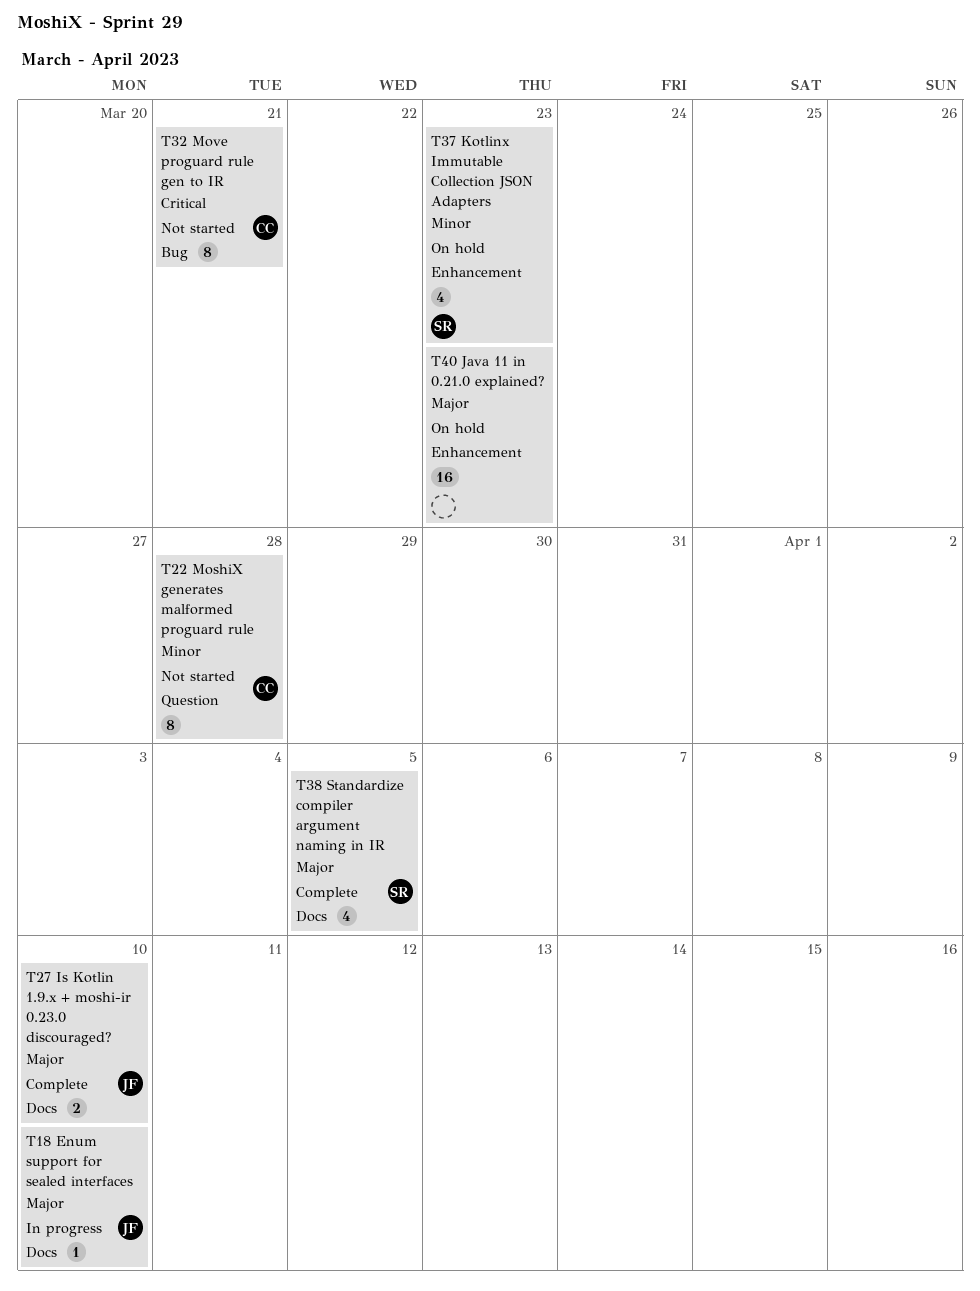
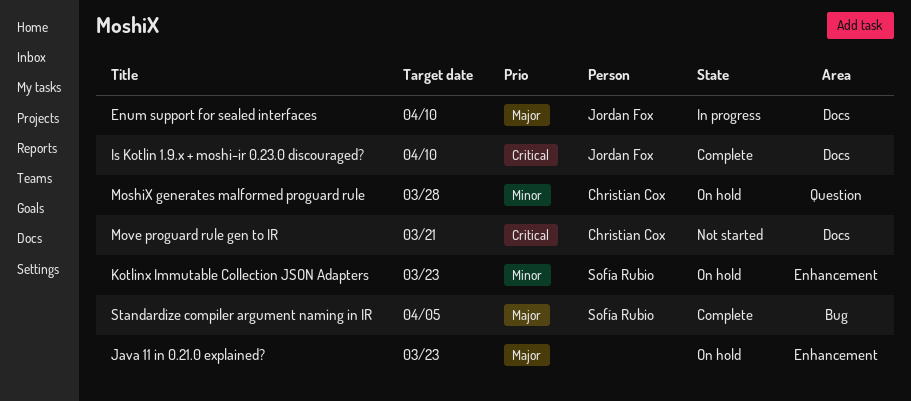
Is Kotlin 1.9.x + moshi-ir 0.23.0 discouraged?, priority: Major -> Critical
MoshiX generates malformed proguard rule, status: Not started -> On hold
Move proguard rule gen to IR, label: Bug -> Docs
Standardize compiler argument naming in IR, label: Docs -> Bug

